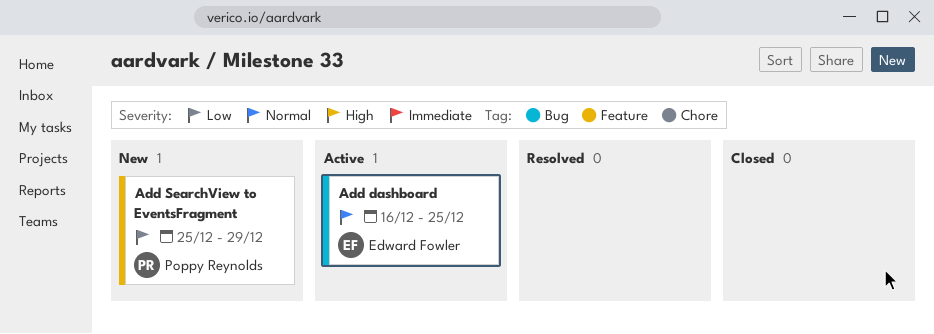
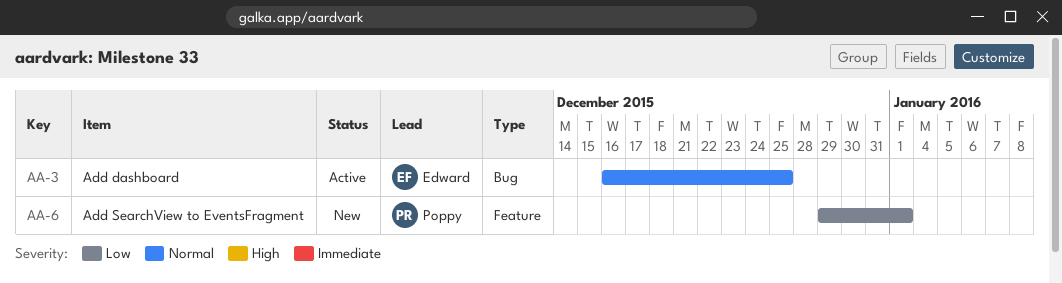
Add SearchView to EventsFragment, start: Dec 25 -> Dec 29
Add SearchView to EventsFragment, due: Dec 29 -> Jan 1

